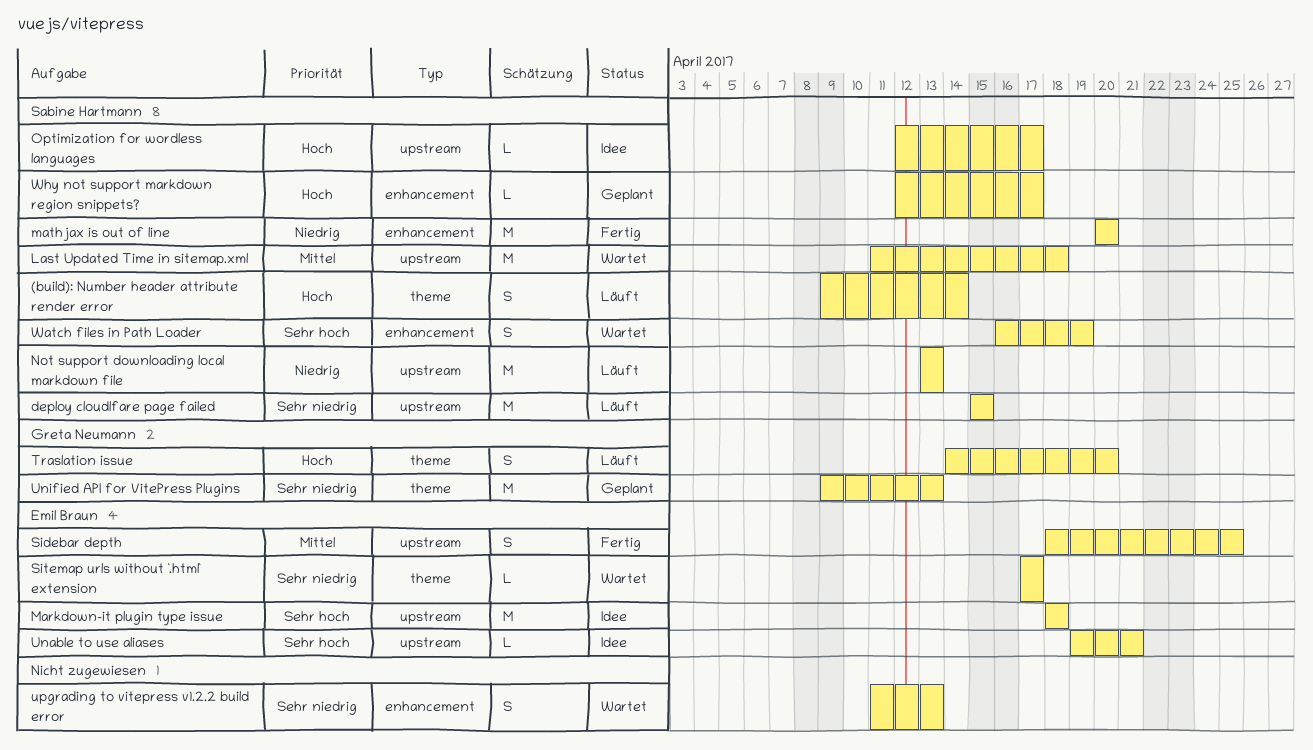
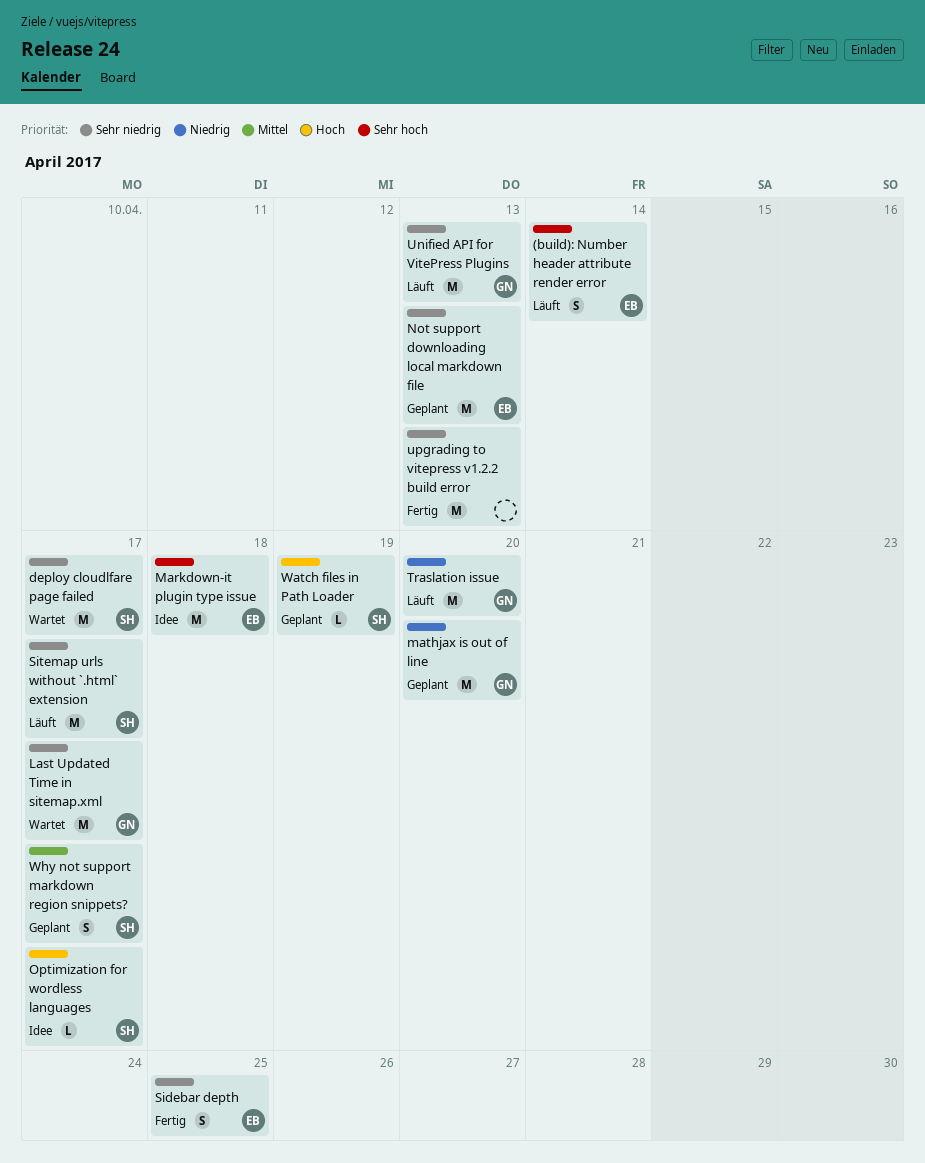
(build): Number header attribute render error, owner: Sabine Hartmann -> Emil Braun
(build): Number header attribute render error, priority: Hoch -> Sehr hoch
deploy cloudlfare page failed, status: Läuft -> Wartet
deploy cloudlfare page failed, due: Apr 15 -> Apr 17
Last Updated Time in sitemap.xml, owner: Sabine Hartmann -> Greta Neumann
Last Updated Time in sitemap.xml, priority: Mittel -> Sehr niedrig
Last Updated Time in sitemap.xml, due: Apr 18 -> Apr 17
mathjax is out of line, status: Fertig -> Geplant
mathjax is out of line, owner: Sabine Hartmann -> Greta Neumann
Not support downloading local markdown file, status: Läuft -> Geplant
Not support downloading local markdown file, owner: Sabine Hartmann -> Emil Braun
Not support downloading local markdown file, priority: Niedrig -> Sehr niedrig
Sidebar depth, priority: Mittel -> Sehr niedrig
Sitemap urls without `.html` extension, status: Wartet -> Läuft
Sitemap urls without `.html` extension, owner: Emil Braun -> Sabine Hartmann
Sitemap urls without `.html` extension, estimate: L -> M
Traslation issue, priority: Hoch -> Niedrig
Traslation issue, estimate: S -> M
Unable to use aliases: present -> none
Unified API for VitePress Plugins, status: Geplant -> Läuft
upgrading to vitepress v1.2.2 build error, status: Wartet -> Fertig
upgrading to vitepress v1.2.2 build error, estimate: S -> M
Watch files in Path Loader, status: Wartet -> Geplant
Watch files in Path Loader, priority: Sehr hoch -> Hoch
Watch files in Path Loader, estimate: S -> L
Why not support markdown region snippets?, priority: Hoch -> Mittel
Why not support markdown region snippets?, estimate: L -> S

